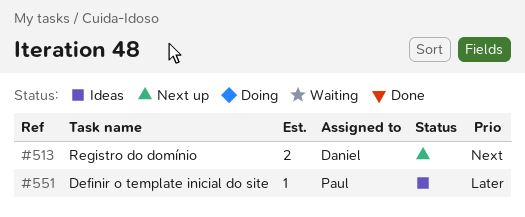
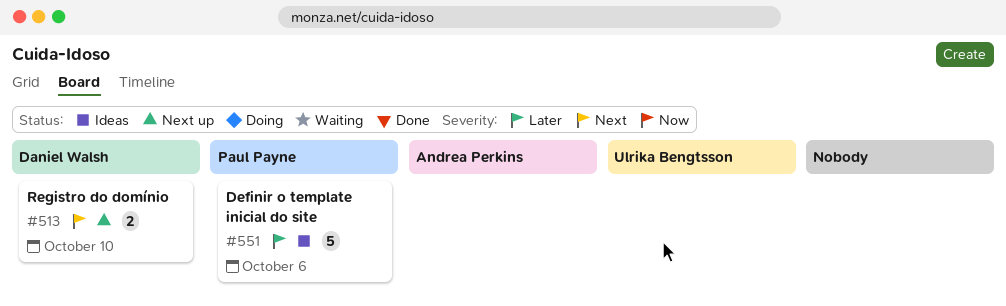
#551, estimate: 1 -> 5

